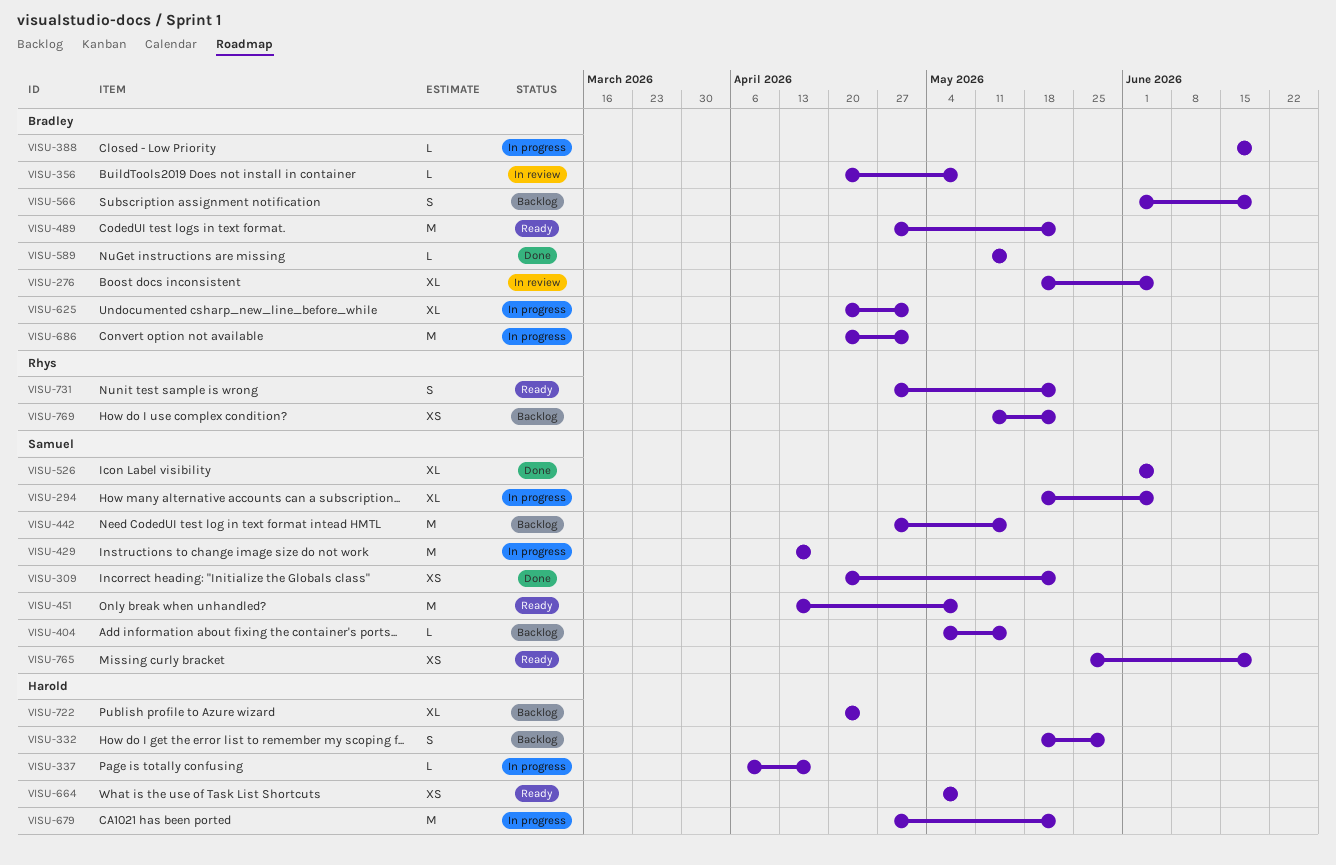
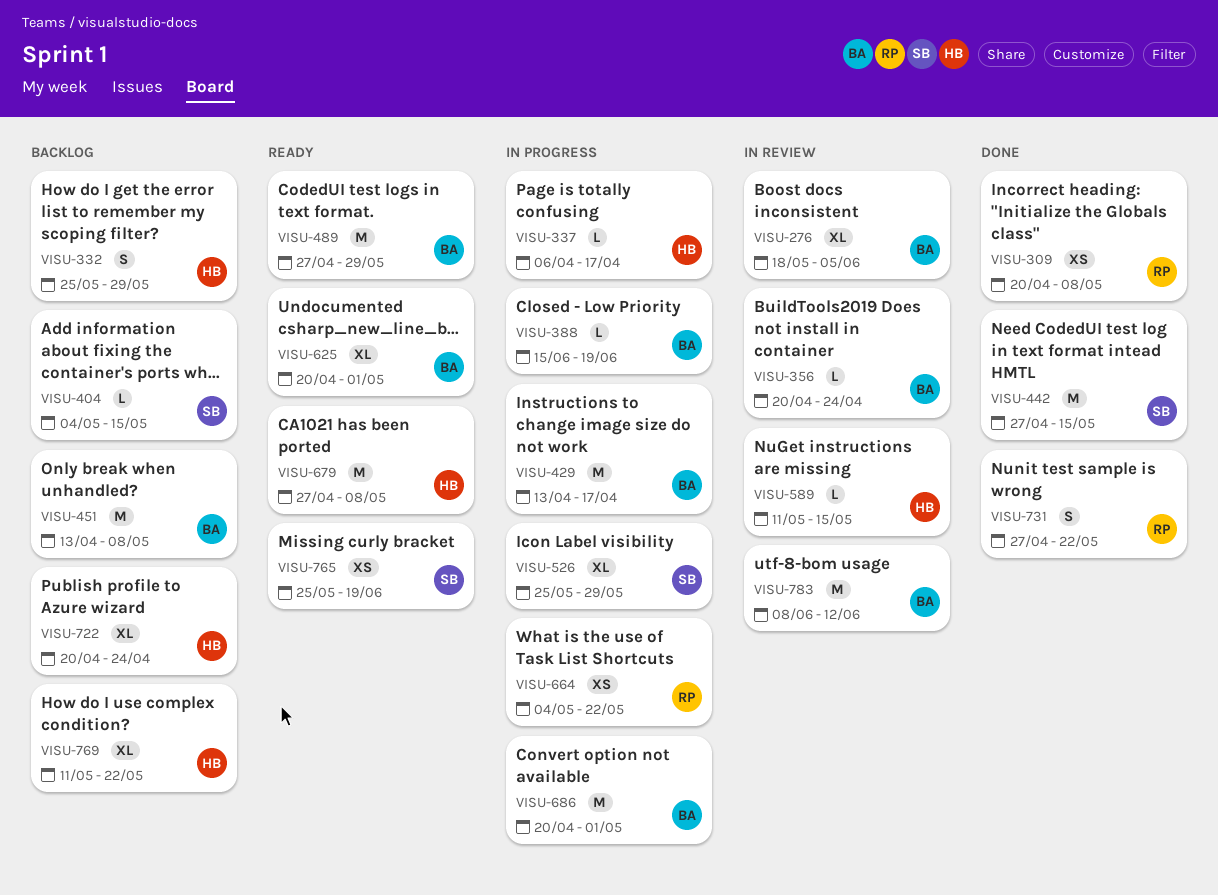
VISU-294: present -> none
VISU-309, owner: Samuel -> Rhys
VISU-309, due: May 22 -> May 8
VISU-332, start: May 18 -> May 25
VISU-356, due: May 8 -> Apr 24
VISU-429, owner: Samuel -> Bradley
VISU-442, status: Backlog -> Done
VISU-451, status: Ready -> Backlog
VISU-451, owner: Samuel -> Bradley
VISU-489, due: May 22 -> May 29
VISU-526, status: Done -> In progress
VISU-526, start: Jun 1 -> May 25
VISU-526, due: Jun 5 -> May 29
VISU-566: present -> none
VISU-589, status: Done -> In review
VISU-589, owner: Bradley -> Harold
VISU-625, status: In progress -> Ready
VISU-664, status: Ready -> In progress
VISU-664, owner: Harold -> Rhys
VISU-664, due: May 8 -> May 22
VISU-679, status: In progress -> Ready
VISU-679, due: May 22 -> May 8
VISU-731, status: Ready -> Done
VISU-769, owner: Rhys -> Harold
VISU-769, estimate: XS -> XL
VISU-783: none -> present

